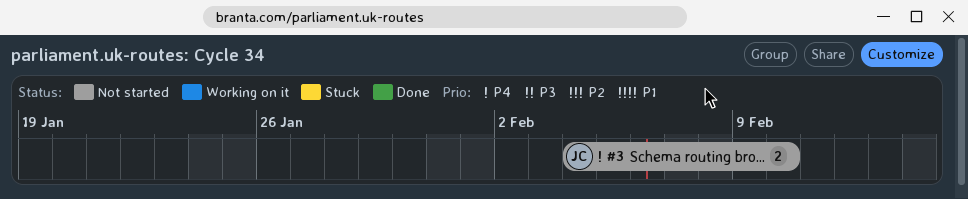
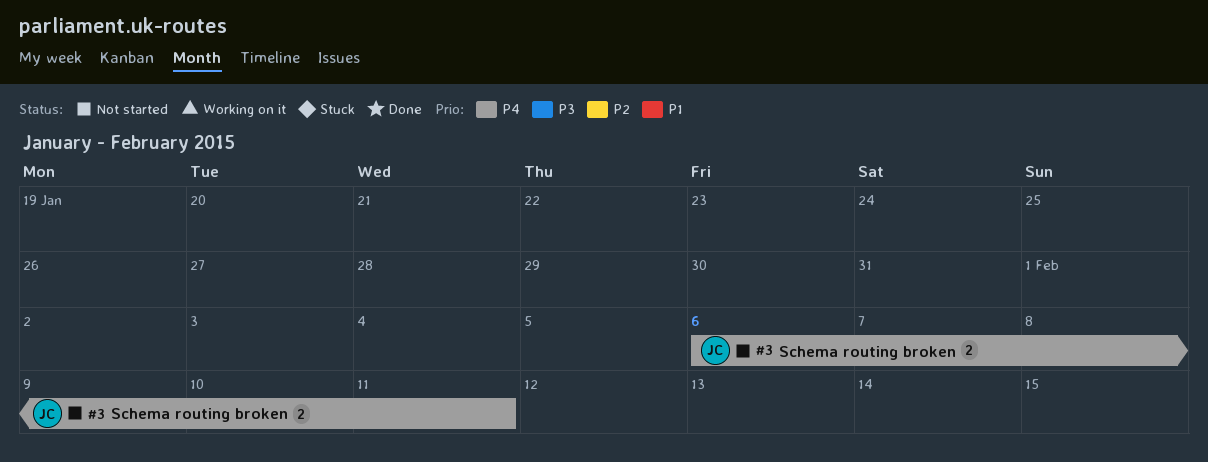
#3, start: Feb 4 -> Feb 6
#3, due: Feb 10 -> Feb 11

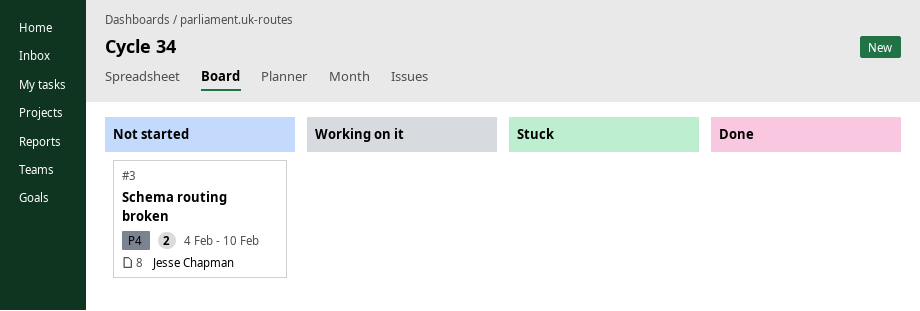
#3, start: Feb 6 -> Feb 4
#3, due: Feb 11 -> Feb 10

